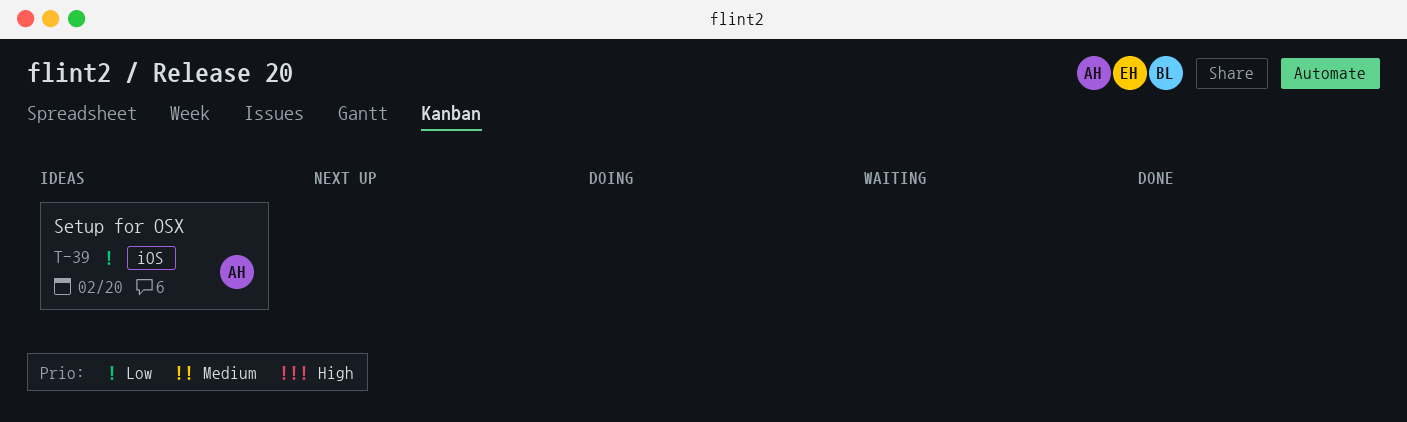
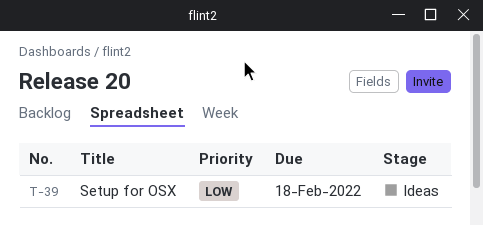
T-39, due: Feb 20 -> Feb 18

